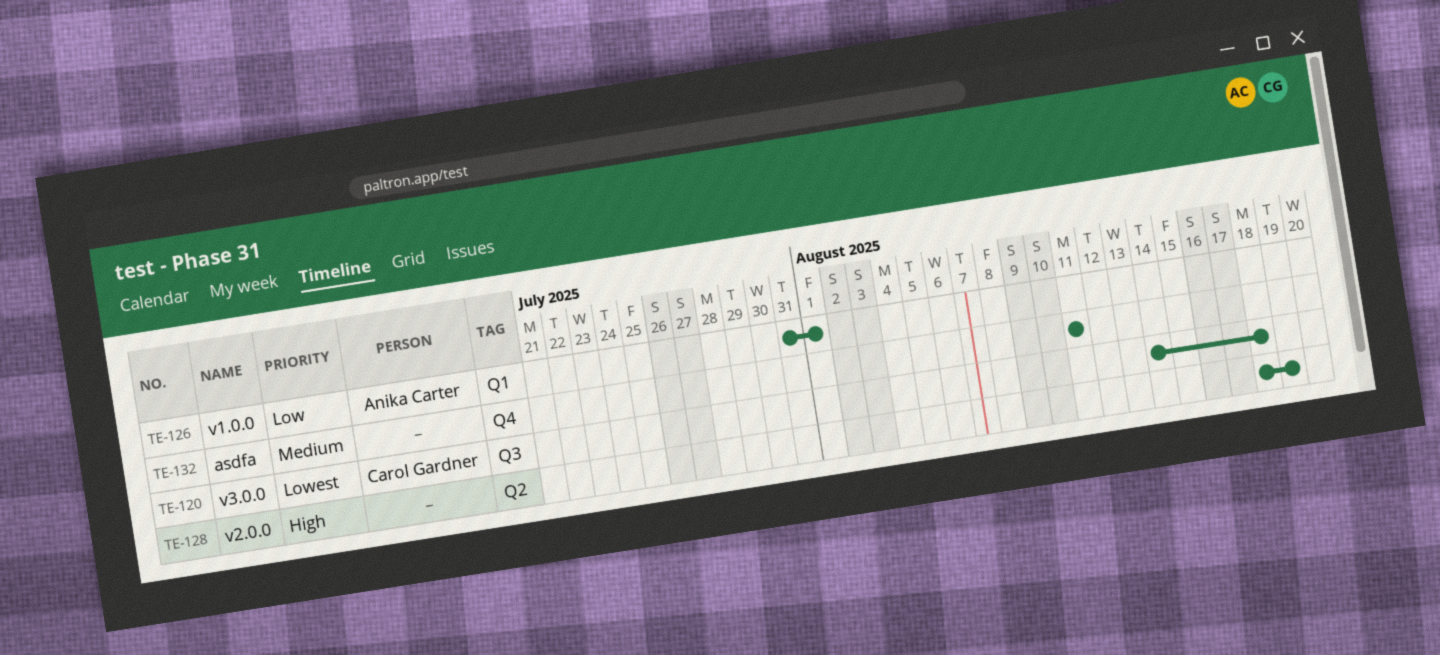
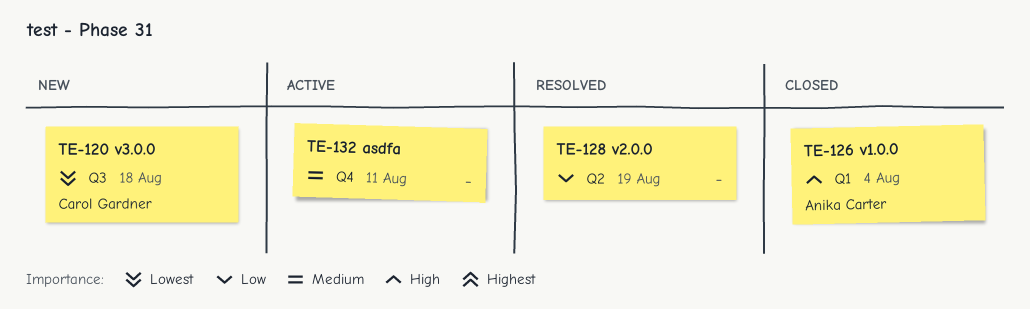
TE-126, priority: Low -> High
TE-126, due: Aug 1 -> Aug 4
TE-128, priority: High -> Low

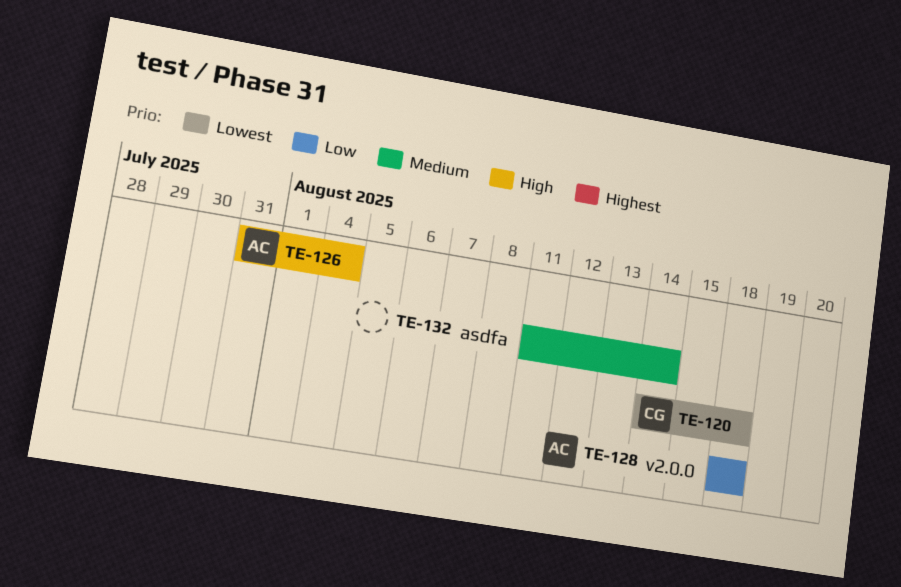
TE-128, owner: none -> Anika Carter
TE-128, due: Aug 19 -> Aug 18
TE-132, due: Aug 11 -> Aug 14

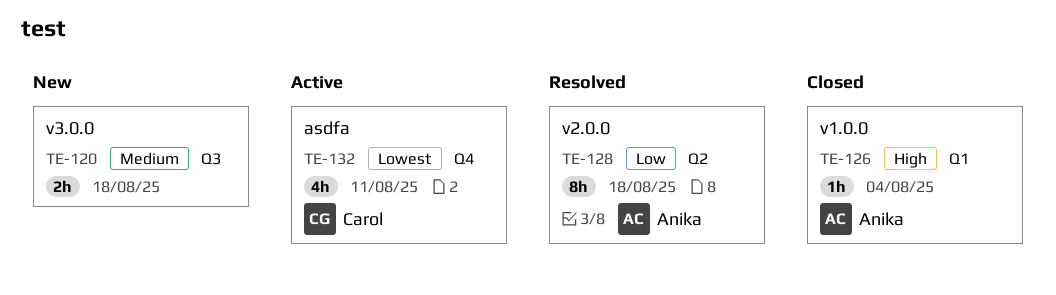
TE-120, owner: Carol -> none
TE-120, priority: Lowest -> Medium
TE-132, owner: none -> Carol
TE-132, priority: Medium -> Lowest
TE-132, due: Aug 14 -> Aug 11

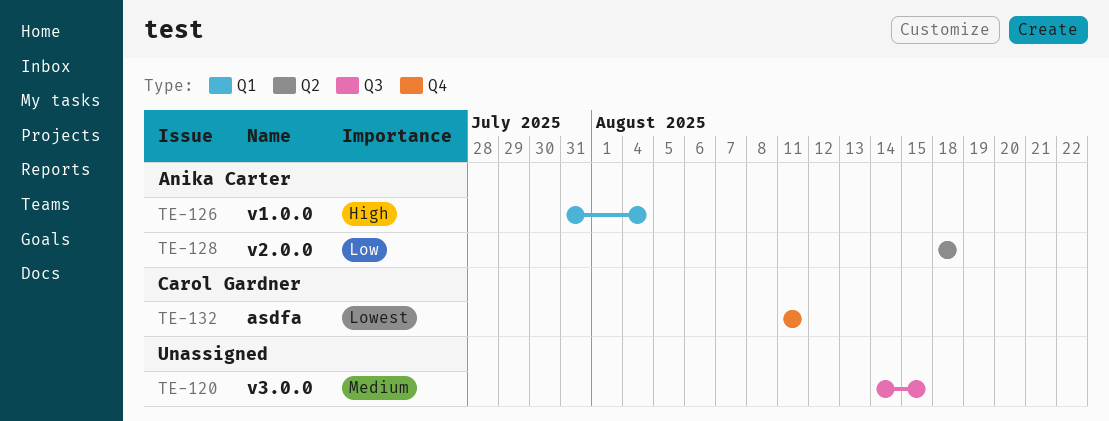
TE-120, due: Aug 18 -> Aug 15

